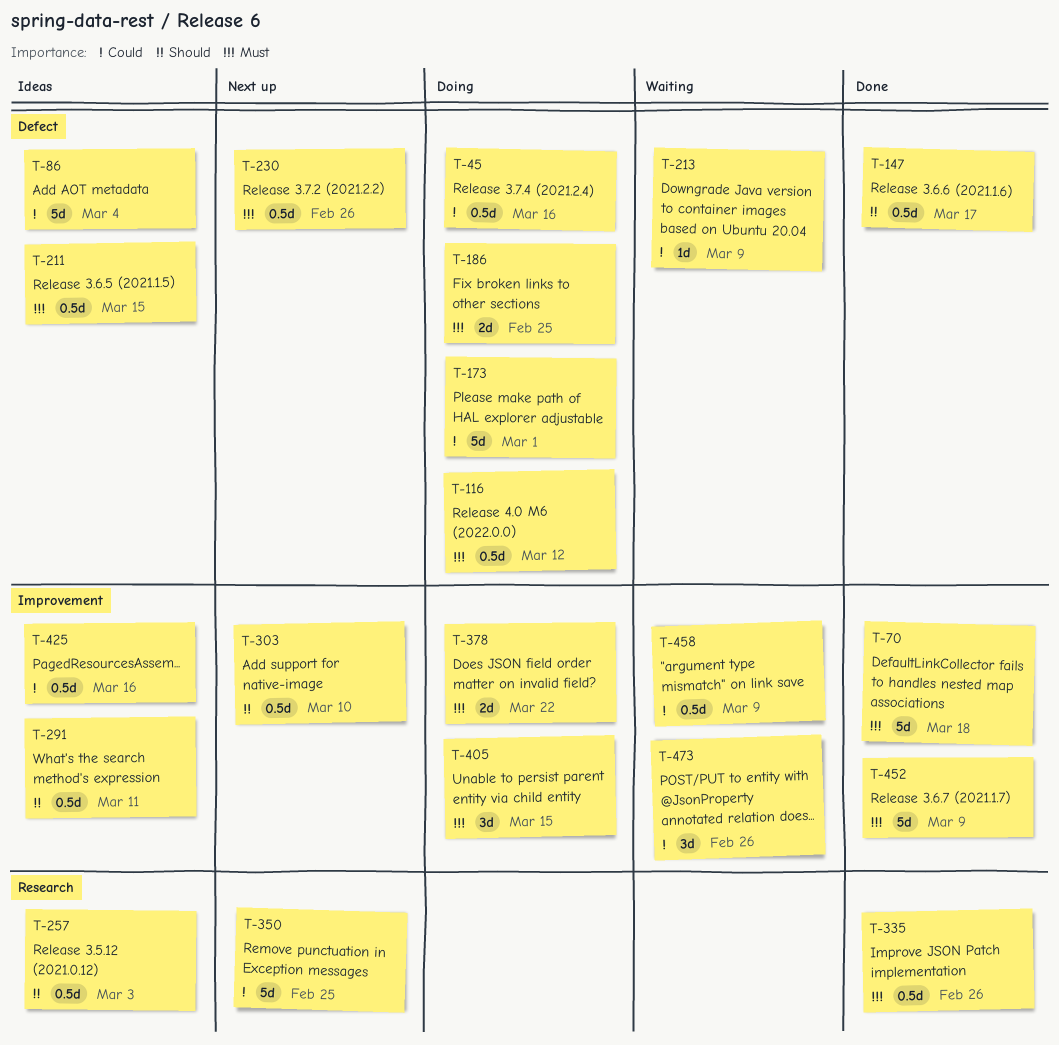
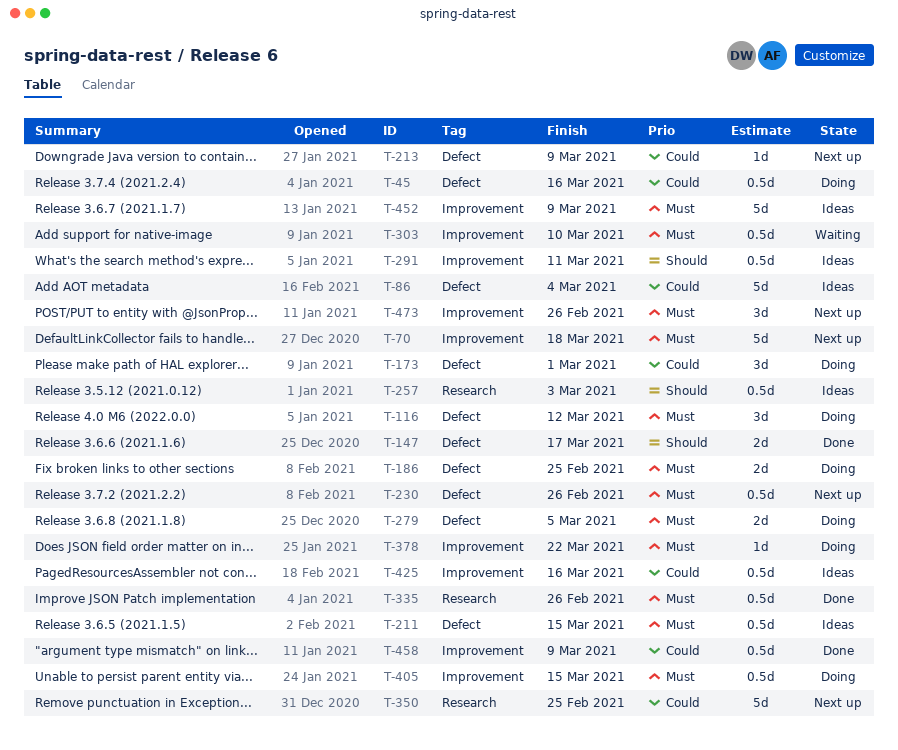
T-70, status: Done -> Next up
T-116, estimate: 0.5d -> 3d
T-147, estimate: 0.5d -> 2d
T-173, estimate: 5d -> 3d
T-213, status: Waiting -> Next up
T-279: none -> present
T-303, status: Next up -> Waiting
T-303, priority: Should -> Must
T-378, estimate: 2d -> 1d
T-405, estimate: 3d -> 0.5d
T-452, status: Done -> Ideas
T-458, status: Waiting -> Done
T-473, status: Waiting -> Next up
T-473, priority: Could -> Must

